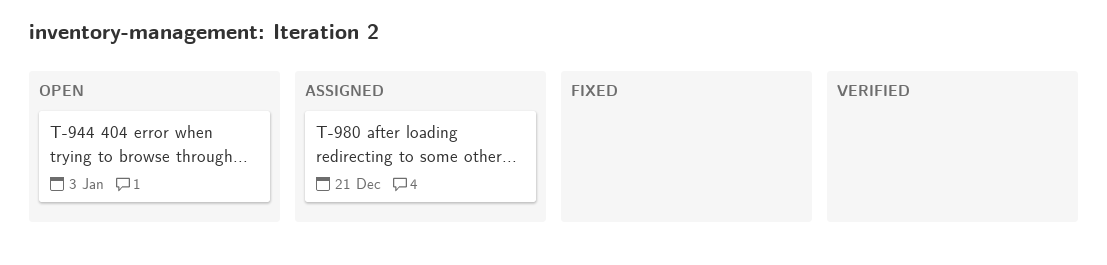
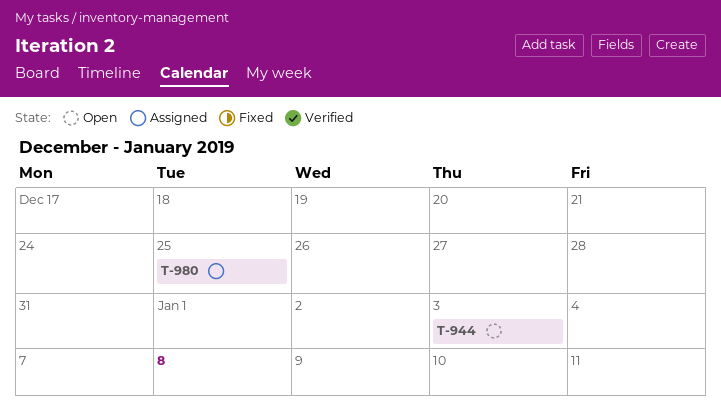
T-980, due: Dec 21 -> Dec 25

